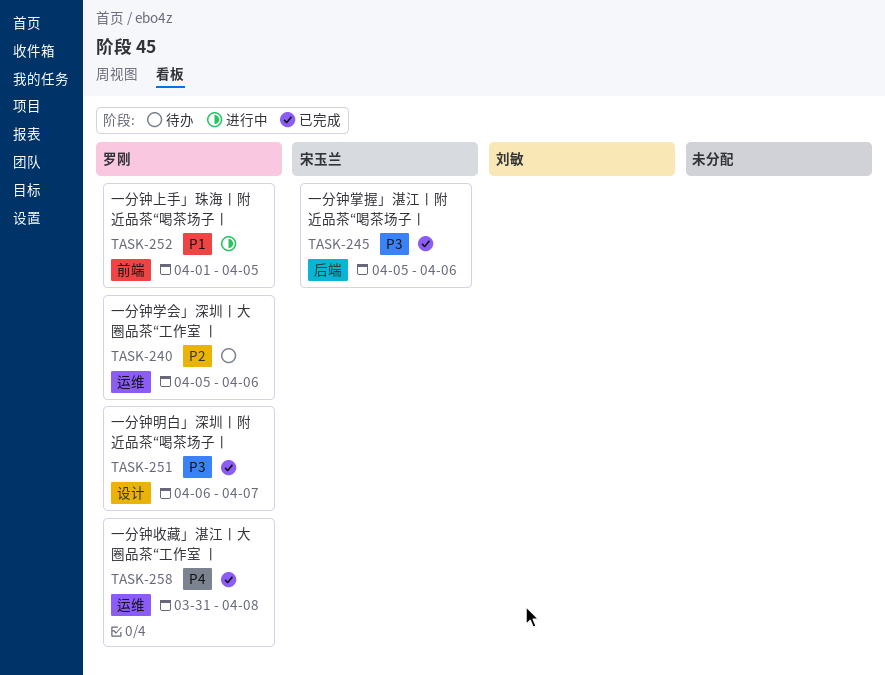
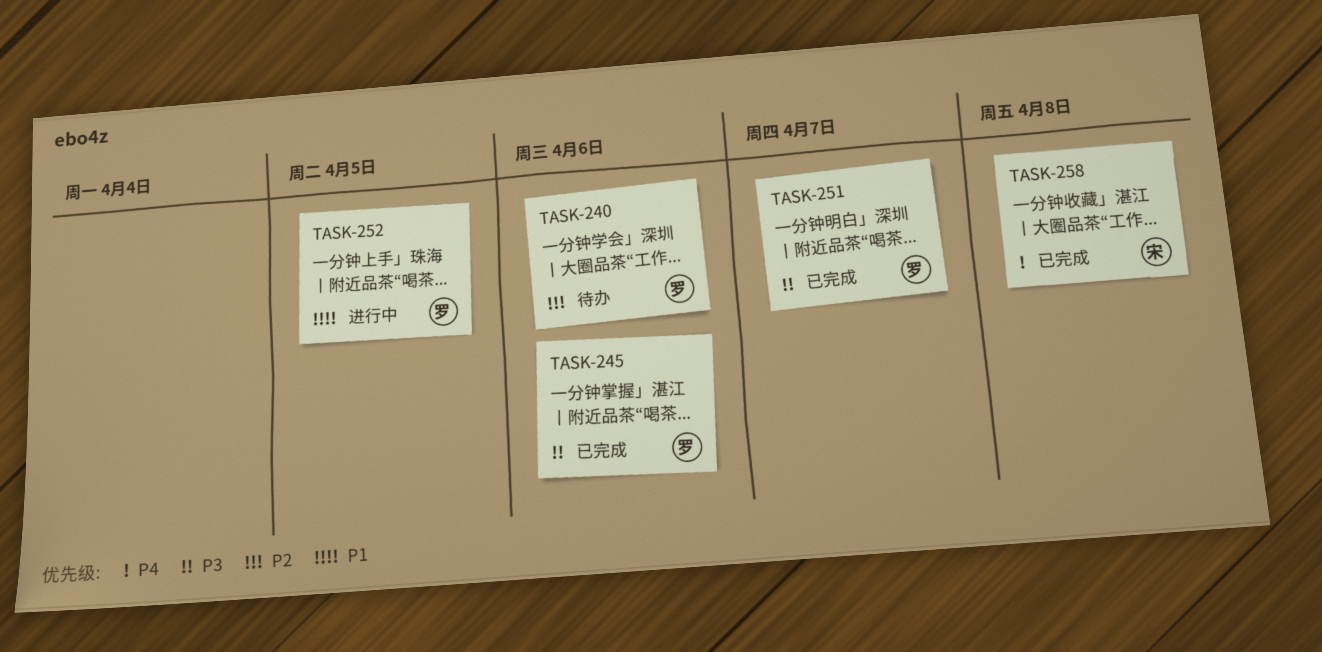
TASK-245, owner: 宋玉兰 -> 罗刚
TASK-258, owner: 罗刚 -> 宋玉兰

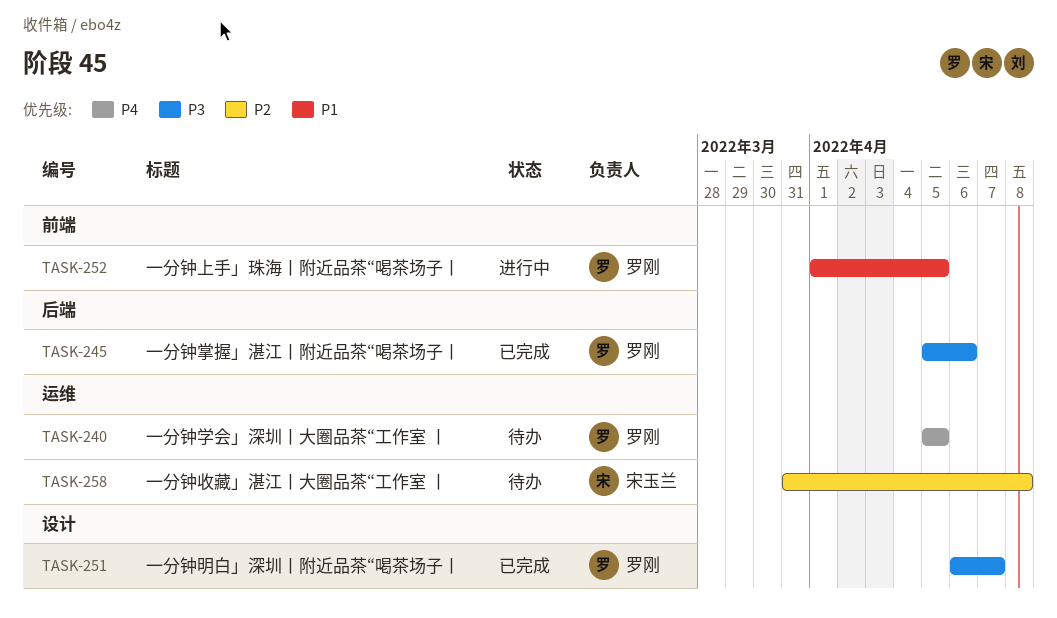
TASK-240, priority: P2 -> P4
TASK-240, due: Apr 6 -> Apr 5
TASK-258, status: 已完成 -> 待办
TASK-258, priority: P4 -> P2

